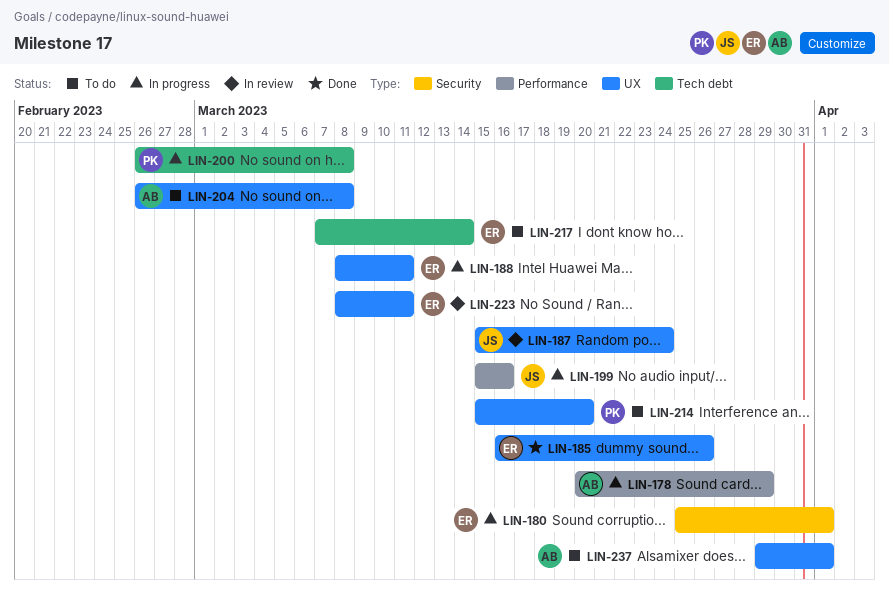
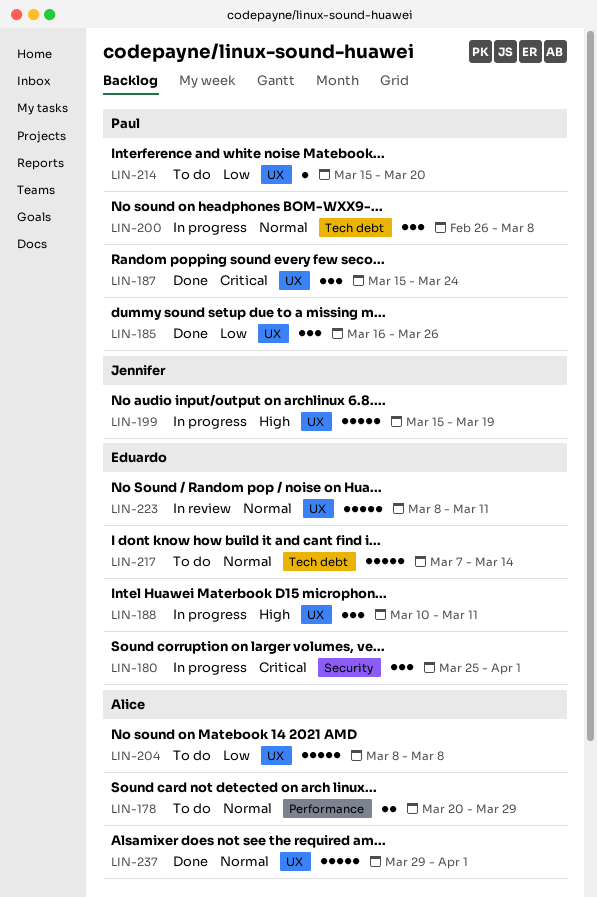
LIN-178, status: In progress -> To do
LIN-185, owner: Eduardo -> Paul
LIN-187, status: In review -> Done
LIN-187, owner: Jennifer -> Paul
LIN-188, start: Mar 8 -> Mar 10
LIN-199, label: Performance -> UX
LIN-199, due: Mar 16 -> Mar 19
LIN-204, start: Feb 26 -> Mar 8
LIN-237, status: To do -> Done

